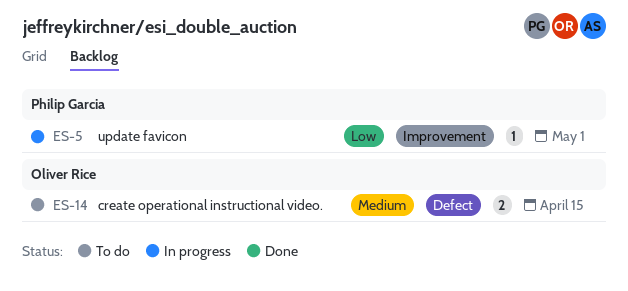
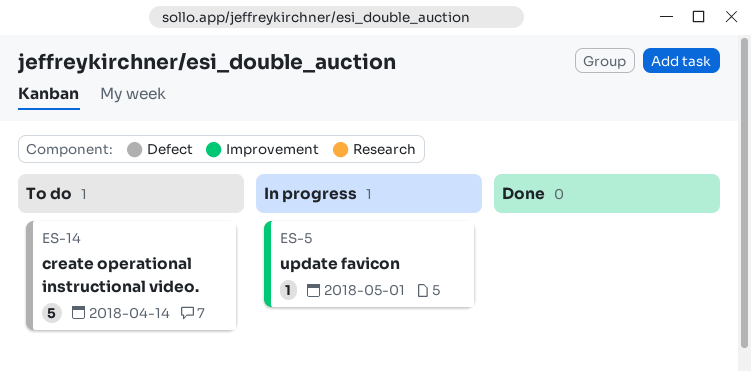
ES-14, estimate: 2 -> 5
ES-14, due: Apr 15 -> Apr 14

